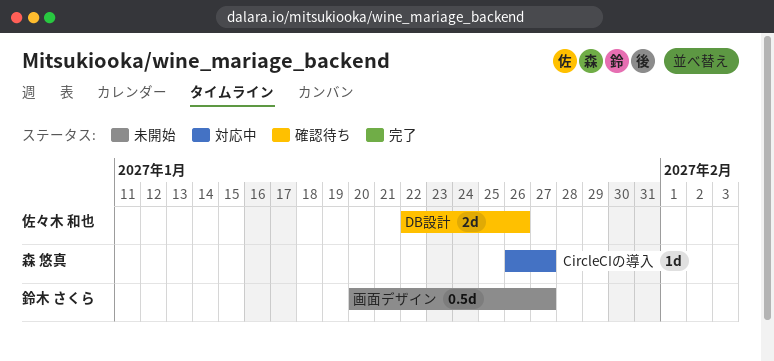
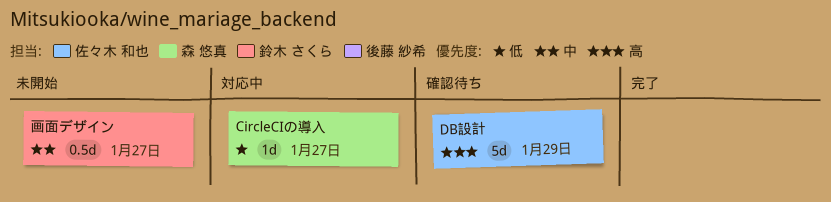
DB設計, estimate: 2d -> 5d
DB設計, due: Jan 26 -> Jan 29

